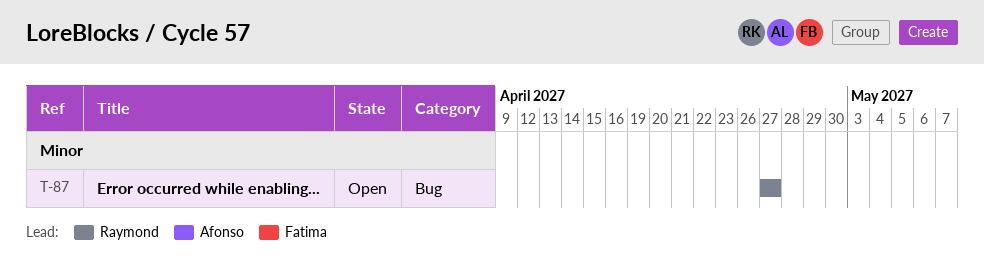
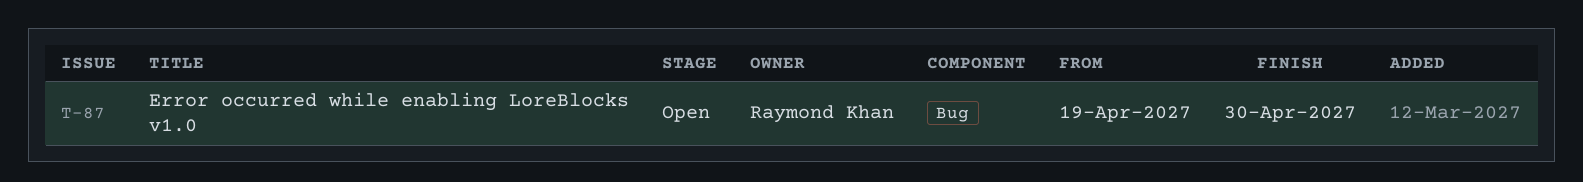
T-87, start: Apr 27 -> Apr 19
T-87, due: Apr 27 -> Apr 30

